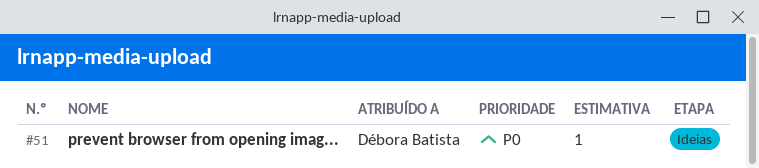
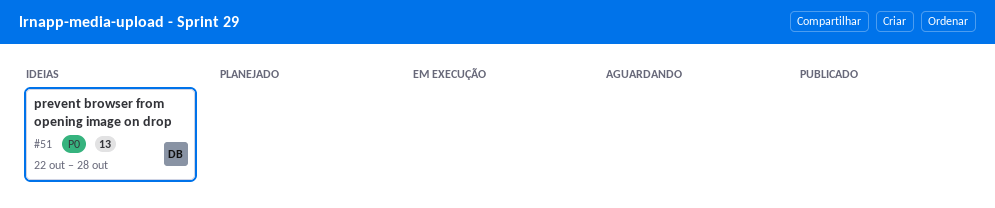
#51, estimate: 1 -> 13

